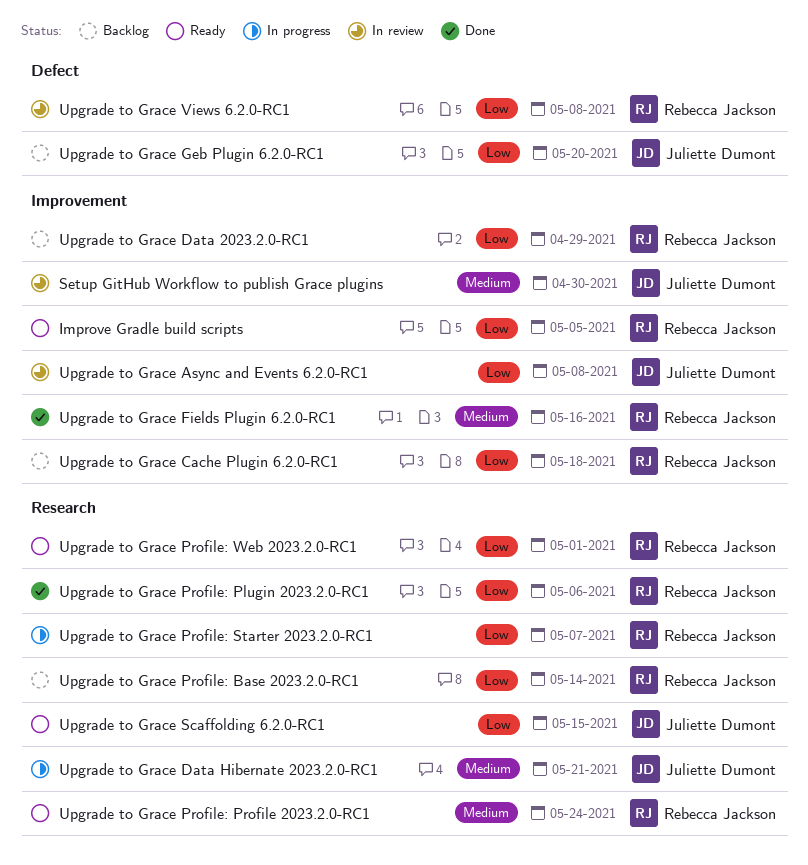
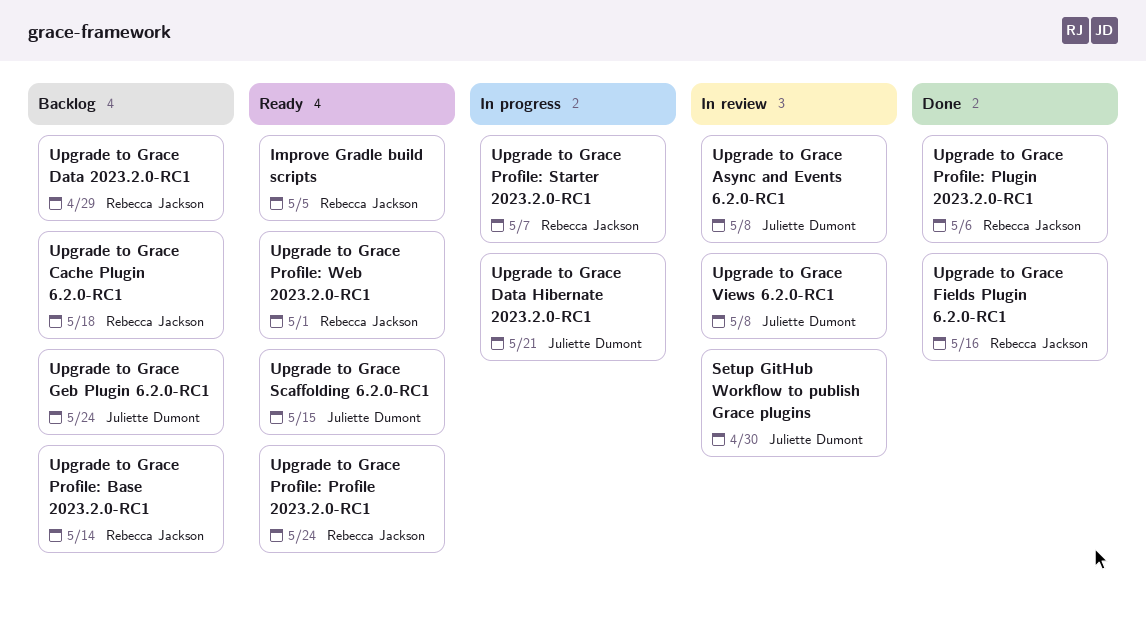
Upgrade to Grace Geb Plugin 6.2.0-RC1, due: May 20 -> May 24
Upgrade to Grace Views 6.2.0-RC1, owner: Rebecca Jackson -> Juliette Dumont

